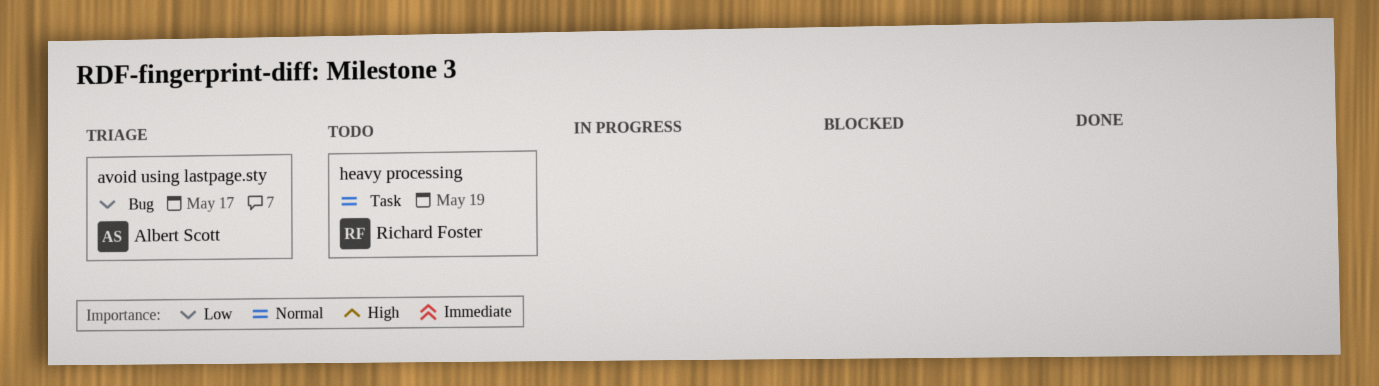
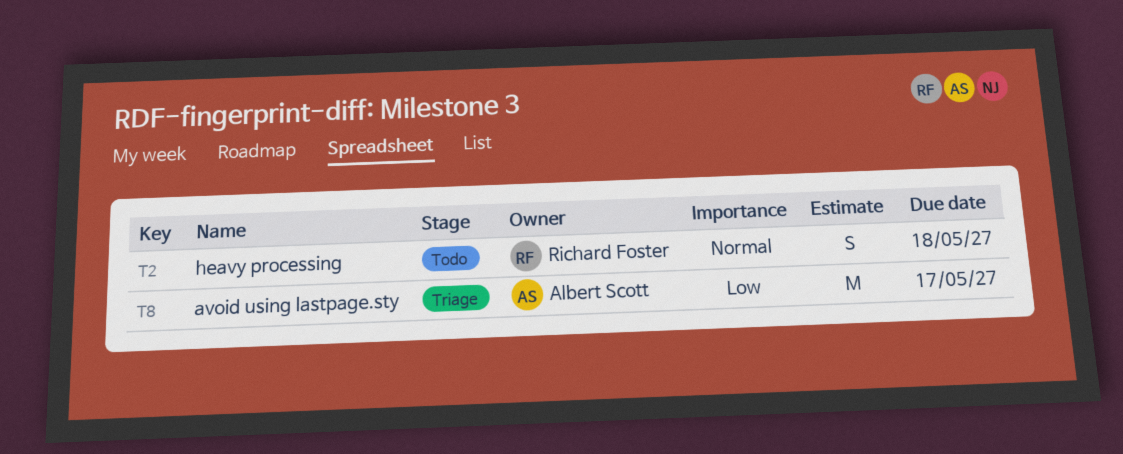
heavy processing, due: May 19 -> May 18

